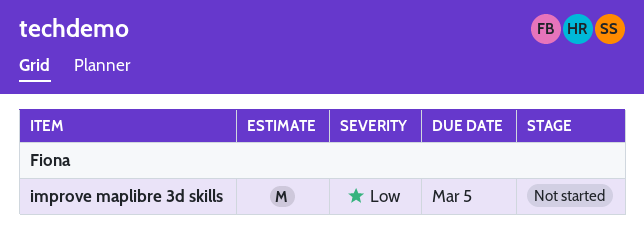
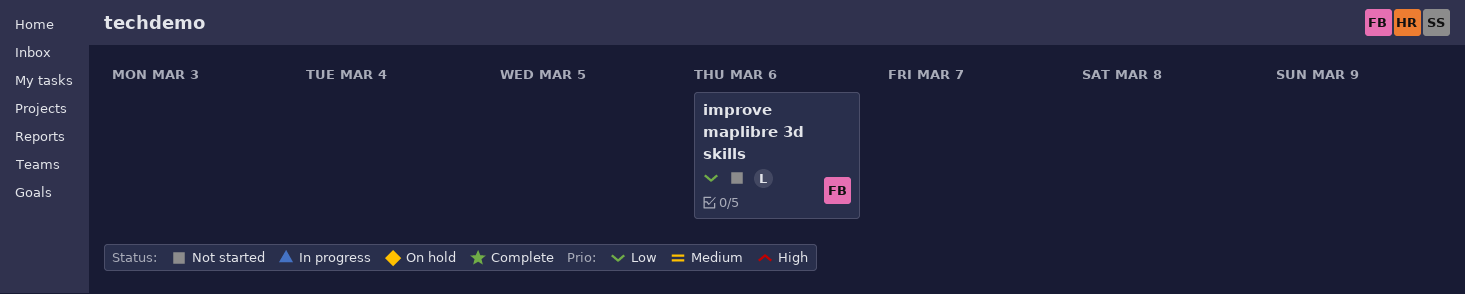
improve maplibre 3d skills, estimate: M -> L
improve maplibre 3d skills, due: Mar 5 -> Mar 6

